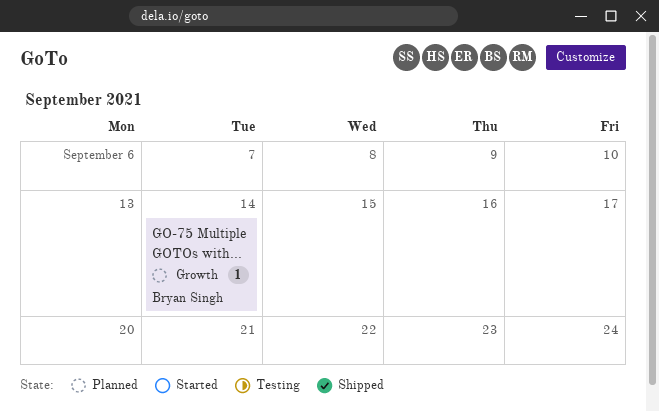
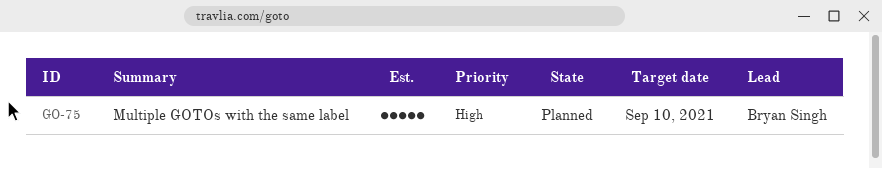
GO-75, estimate: 1 -> 5
GO-75, due: Sep 14 -> Sep 10

